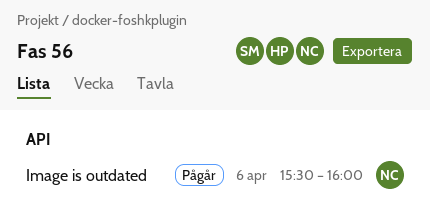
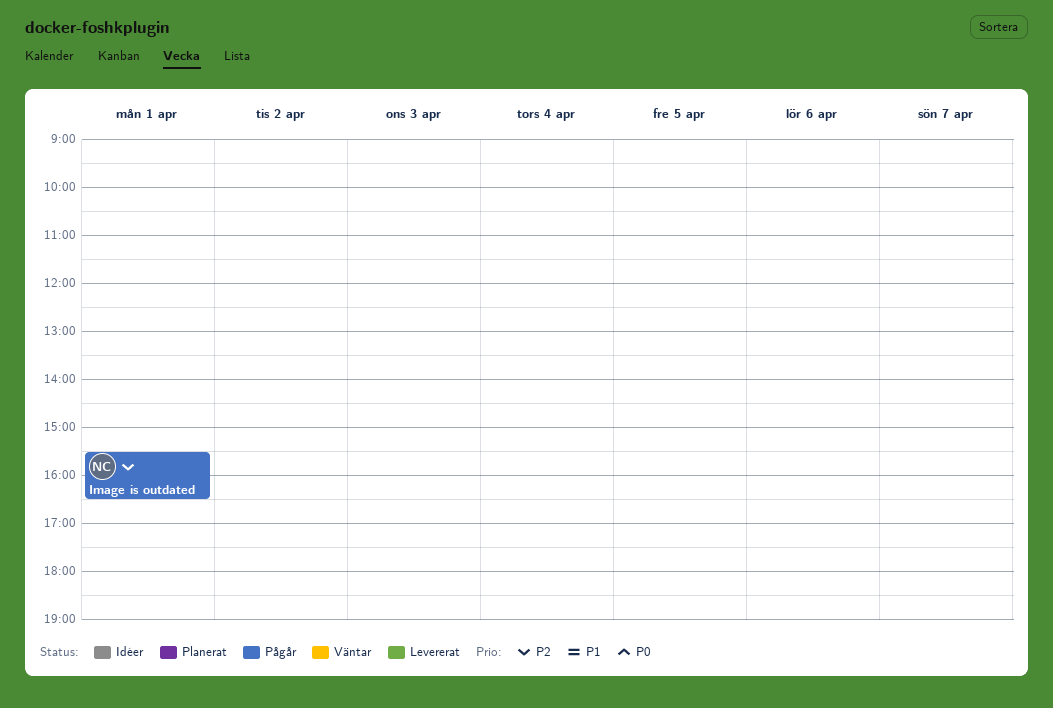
Image is outdated, day: Apr 6 -> Apr 1
Image is outdated, ends: 16:00 -> 16:30

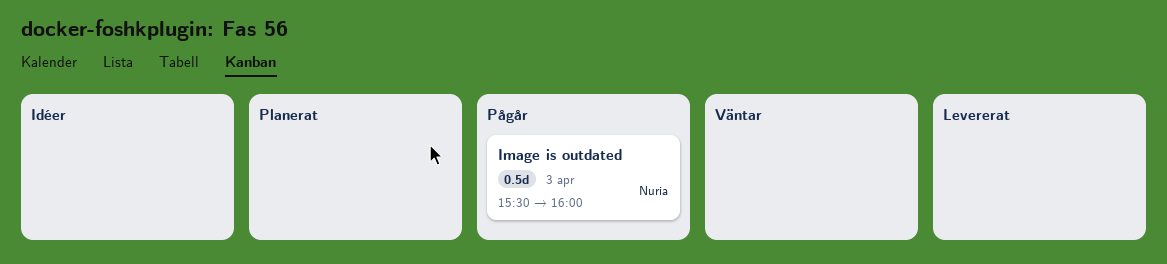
Image is outdated, day: Apr 1 -> Apr 3
Image is outdated, ends: 16:30 -> 16:00

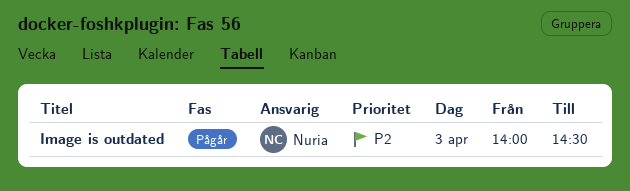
Image is outdated, begins: 15:30 -> 14:00
Image is outdated, ends: 16:00 -> 14:30

